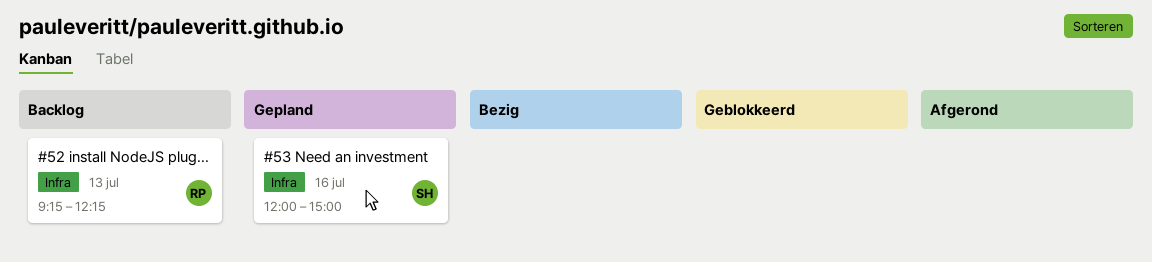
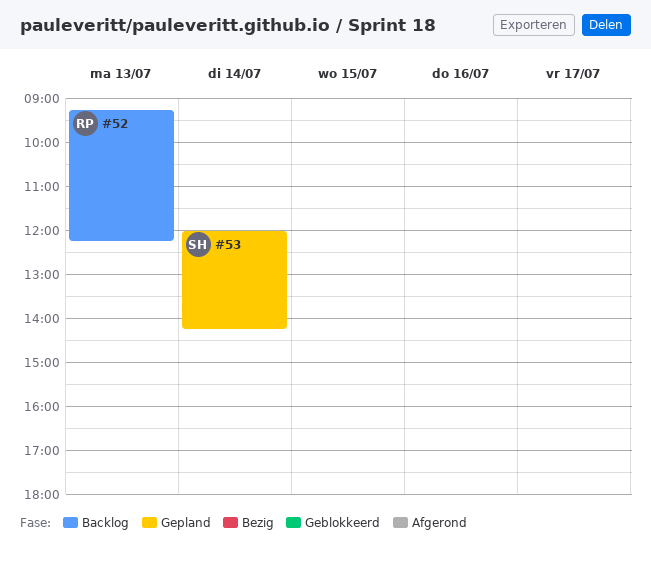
#53, day: Jul 16 -> Jul 14
#53, ends: 15:00 -> 14:15

